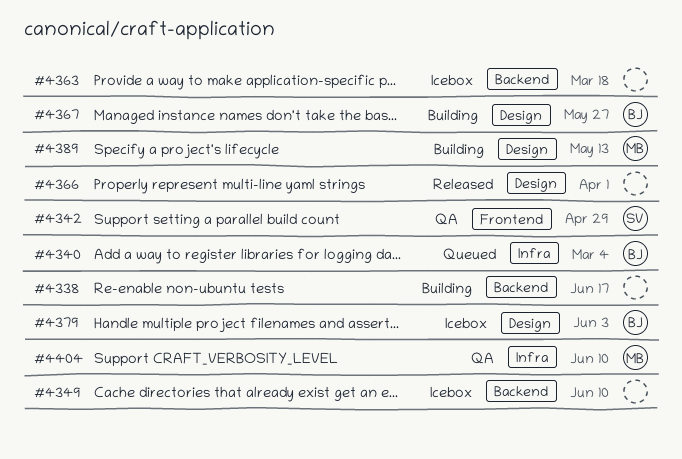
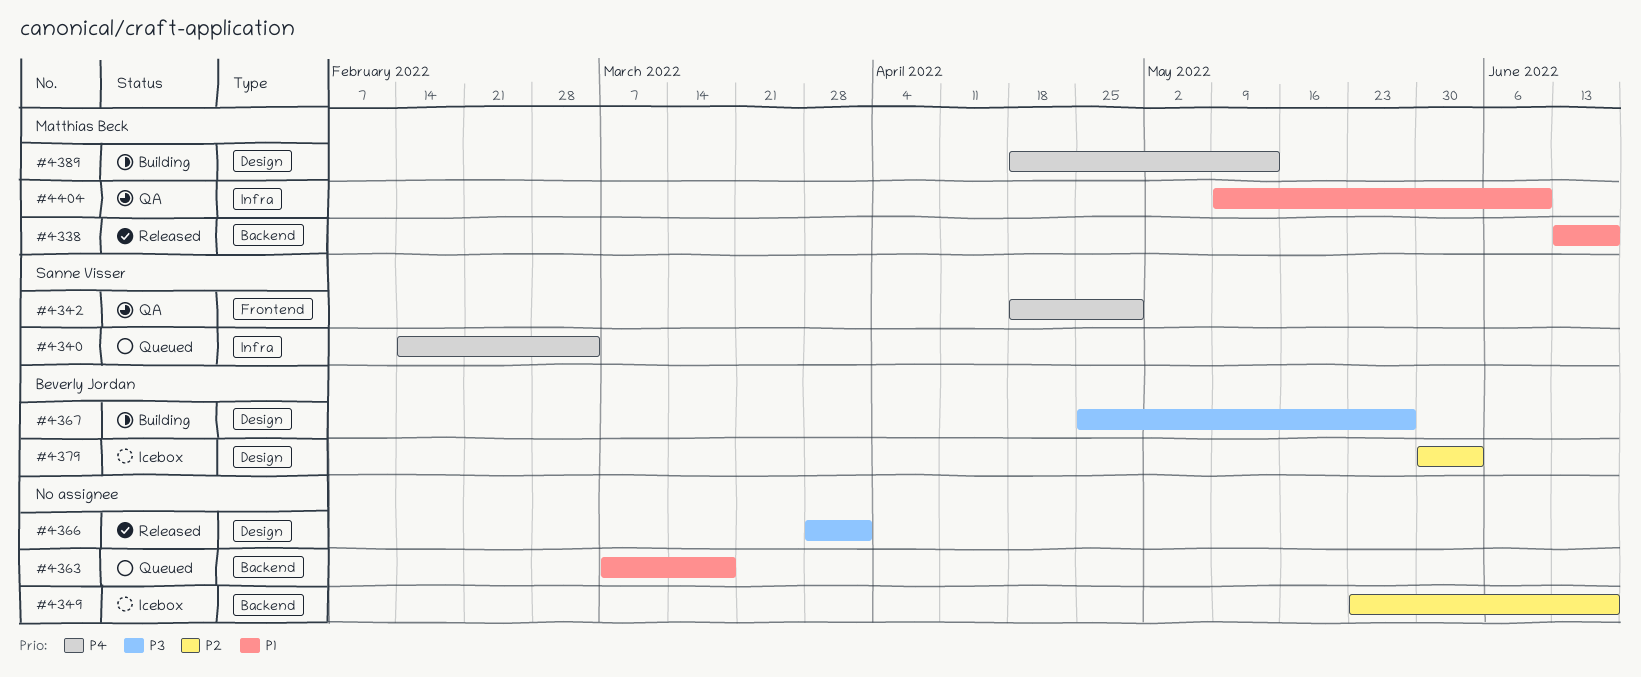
#4338, status: Building -> Released
#4338, owner: none -> Matthias Beck
#4340, owner: Beverly Jordan -> Sanne Visser
#4349, due: Jun 10 -> Jun 17
#4363, status: Icebox -> Queued

